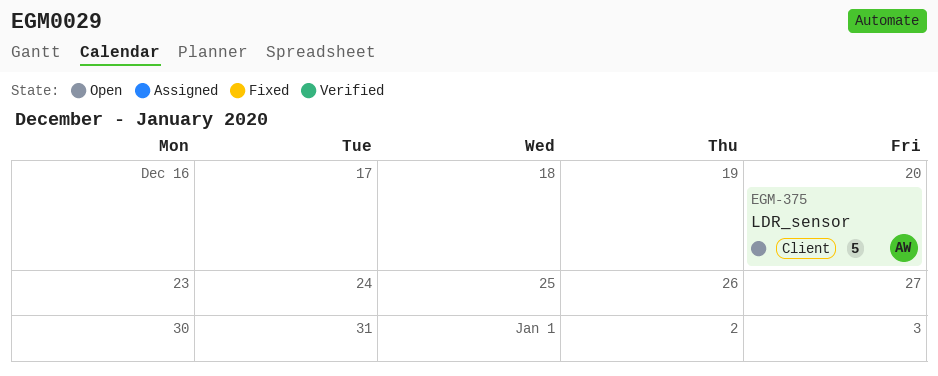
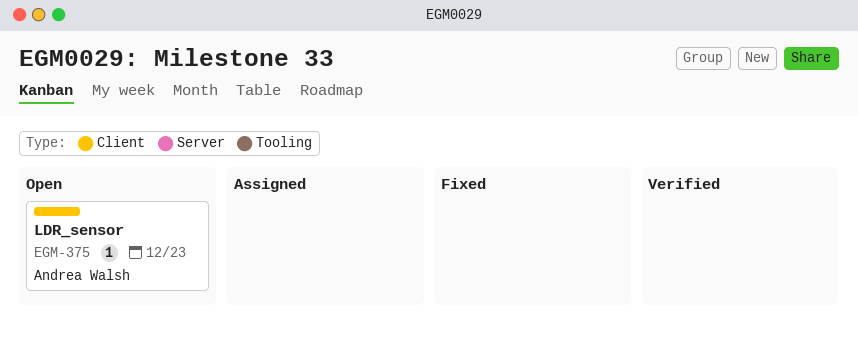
EGM-375, estimate: 5 -> 1
EGM-375, due: Dec 20 -> Dec 23

